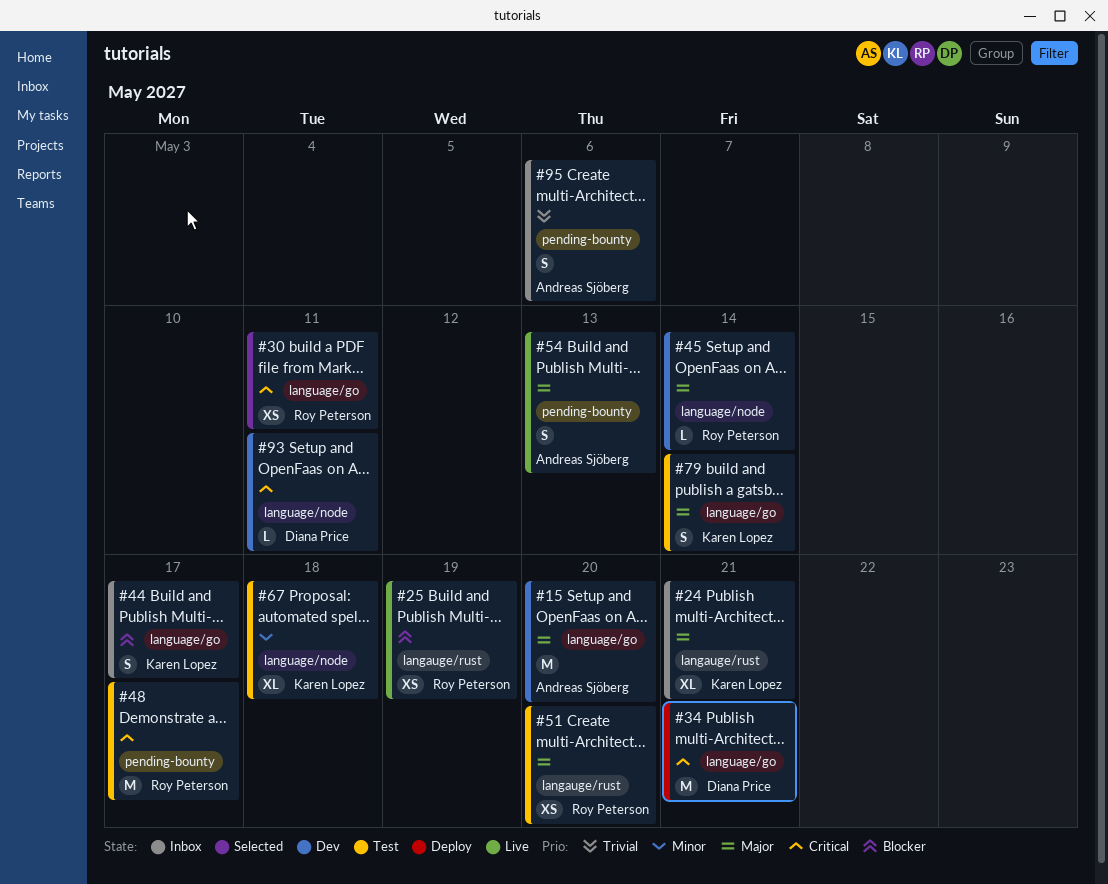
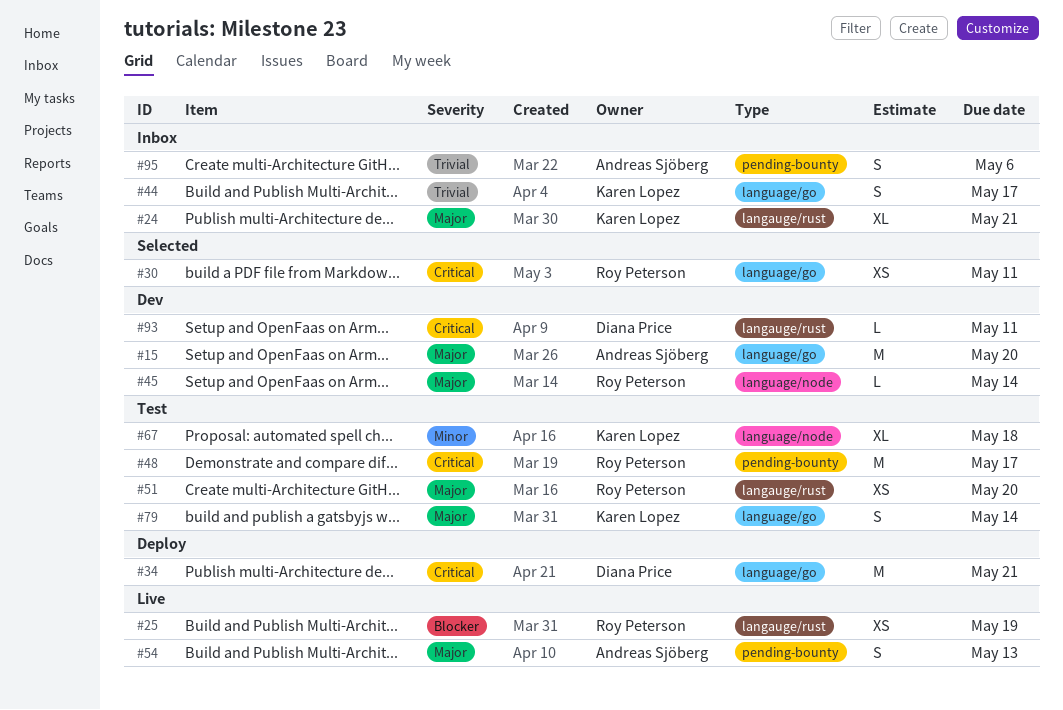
#44, priority: Blocker -> Trivial
#93, label: language/node -> langauge/rust

